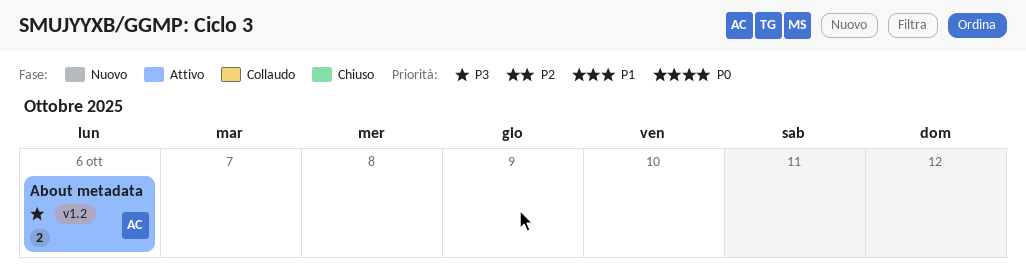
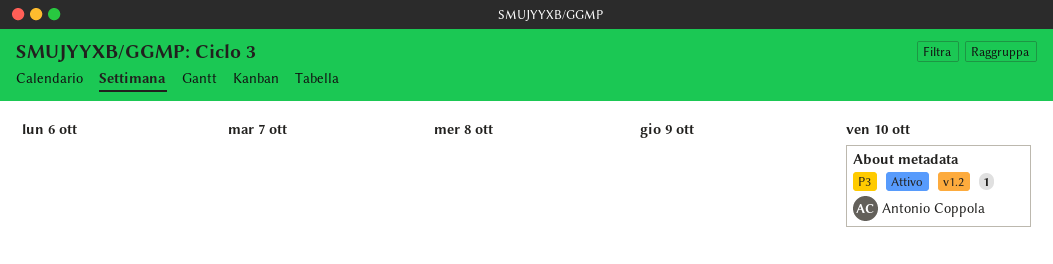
About metadata, estimate: 2 -> 1
About metadata, due: Oct 6 -> Oct 10

